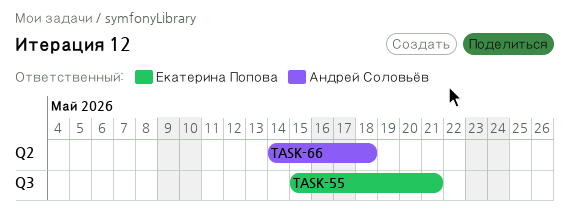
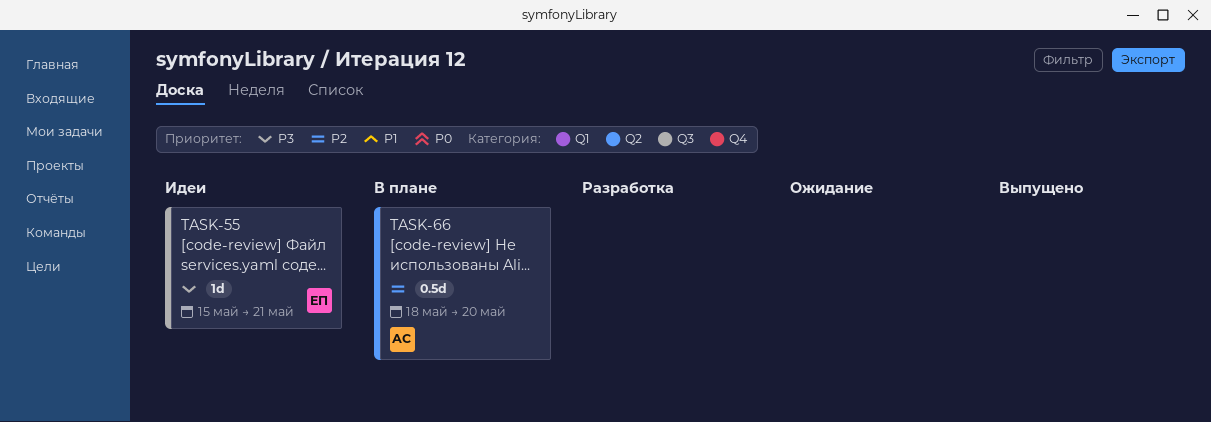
TASK-66, start: May 14 -> May 18
TASK-66, due: May 18 -> May 20

